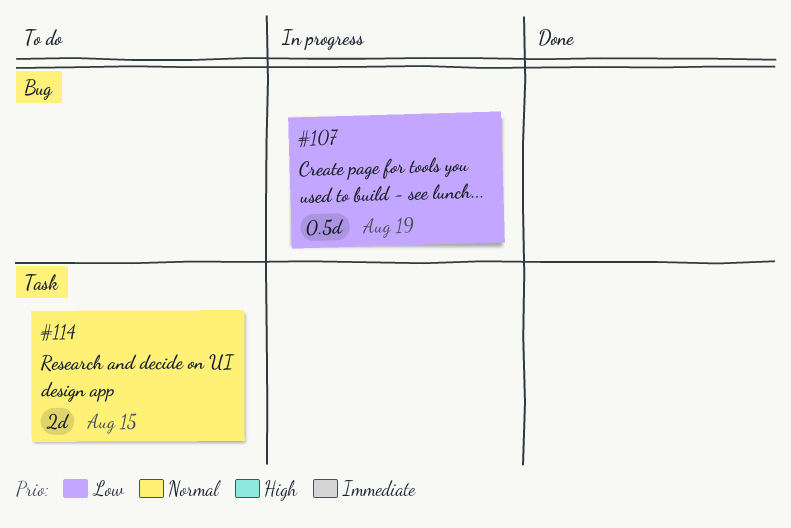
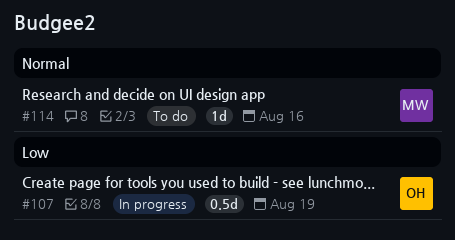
#114, estimate: 2d -> 1d
#114, due: Aug 15 -> Aug 16

